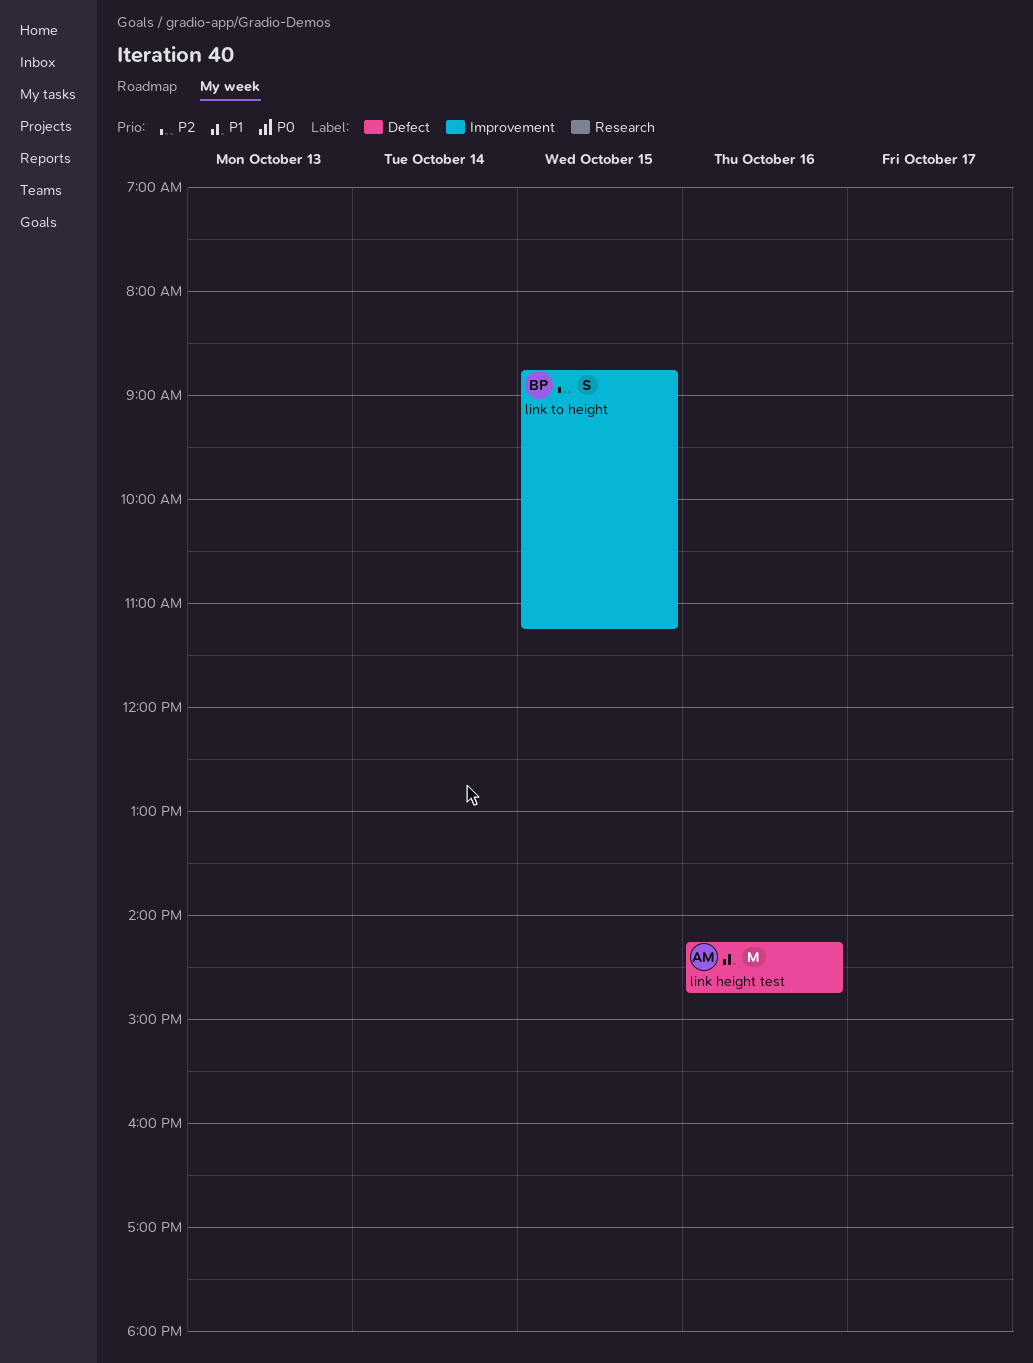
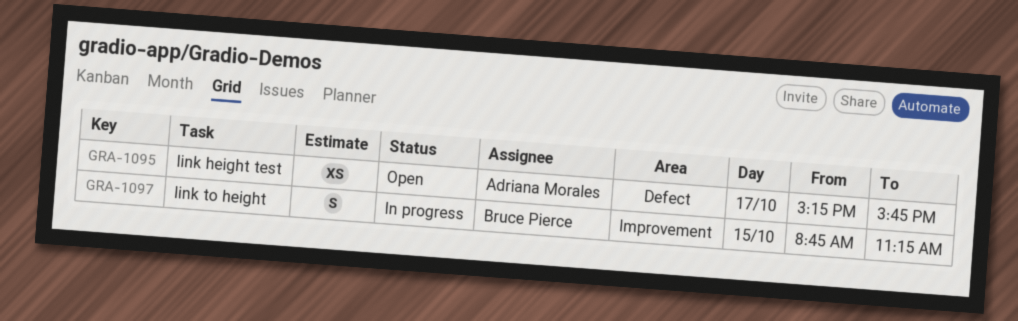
link height test, estimate: M -> XS
link height test, day: Oct 16 -> Oct 17
link height test, begins: 14:15 -> 15:15
link height test, ends: 14:45 -> 15:45

